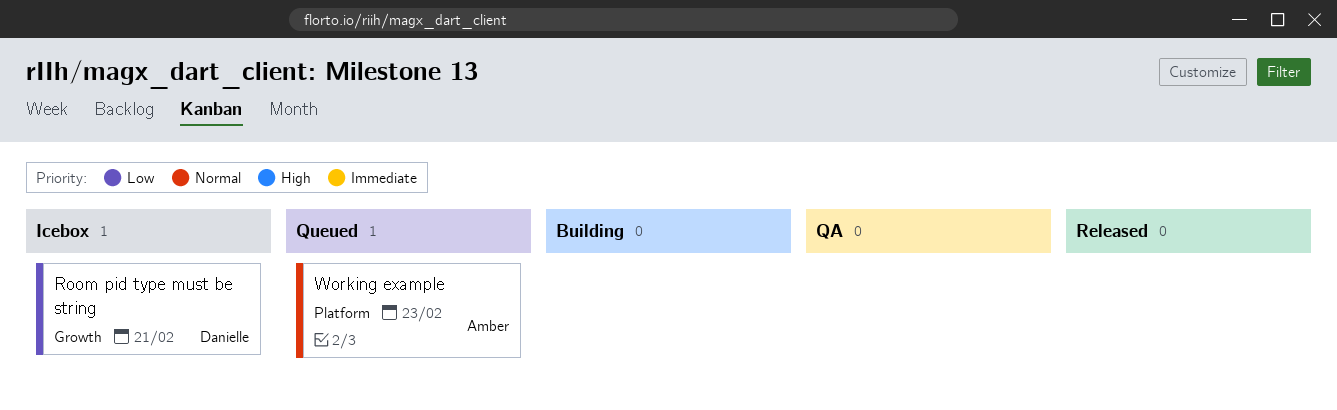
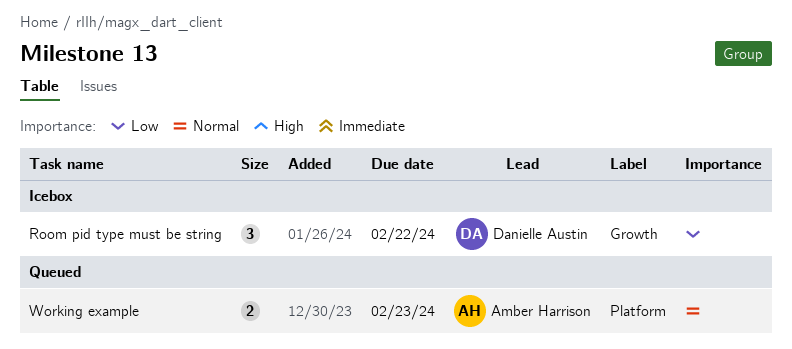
Room pid type must be string, due: Feb 21 -> Feb 22

